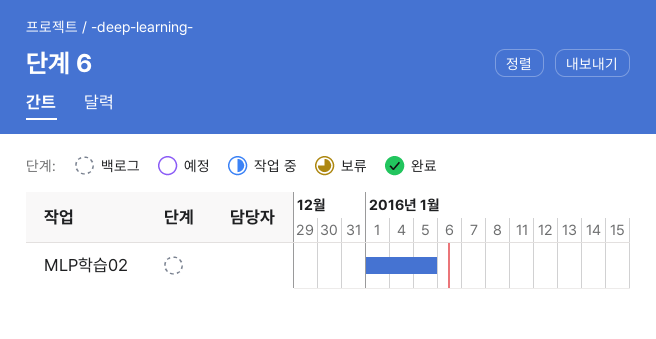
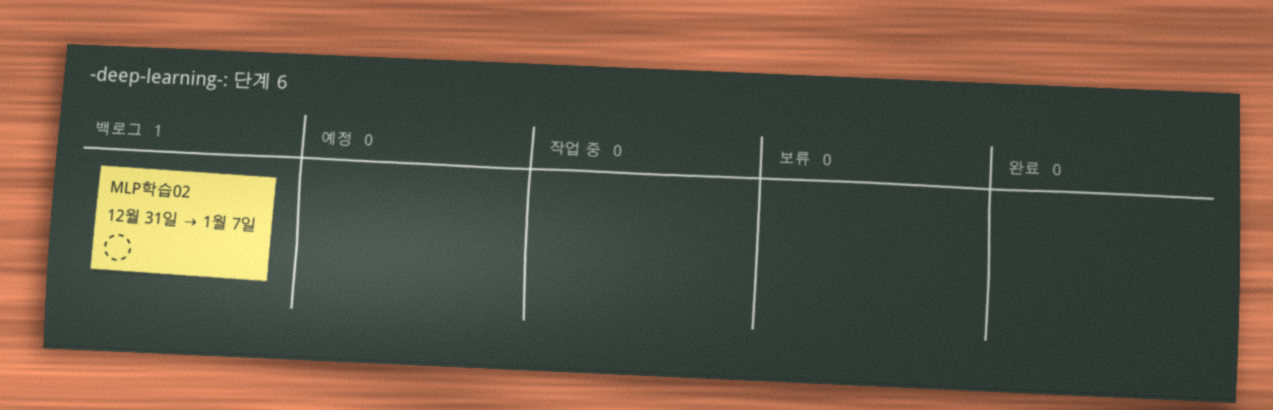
MLP학습02, start: Jan 1 -> Dec 31
MLP학습02, due: Jan 5 -> Jan 7

